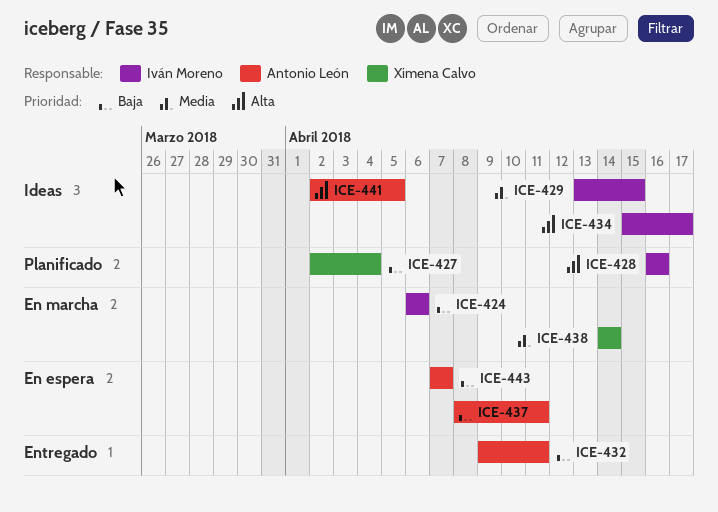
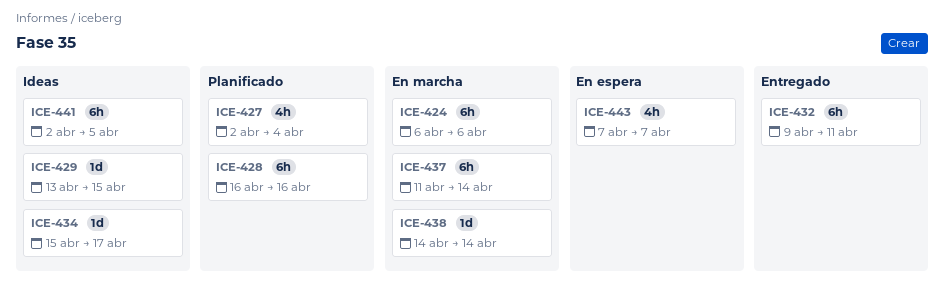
ICE-437, status: En espera -> En marcha
ICE-437, start: Apr 8 -> Apr 11
ICE-437, due: Apr 11 -> Apr 14

